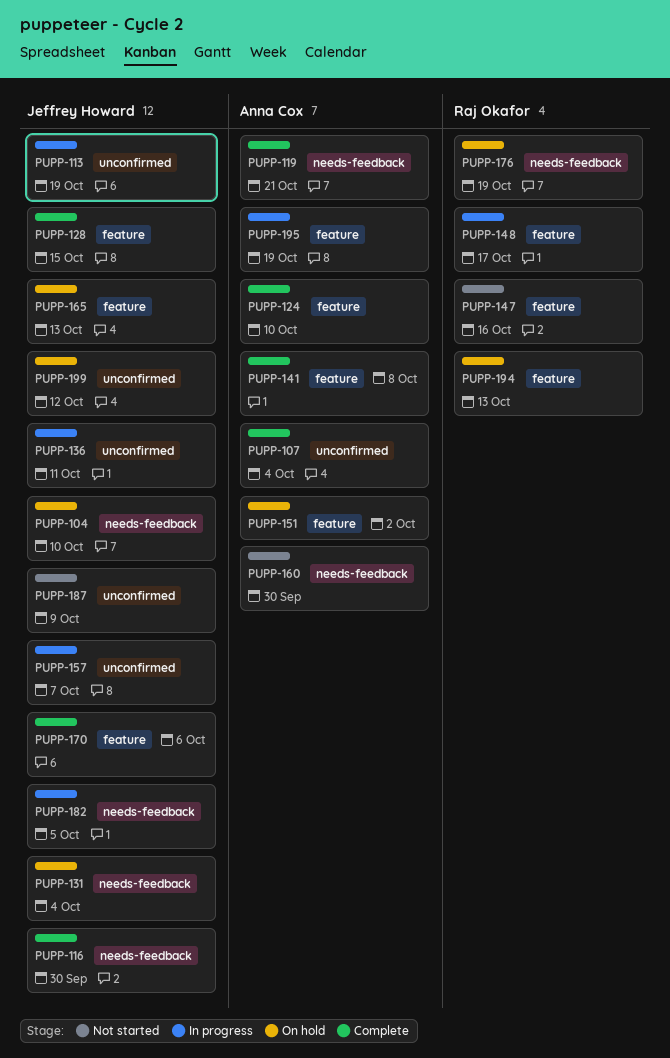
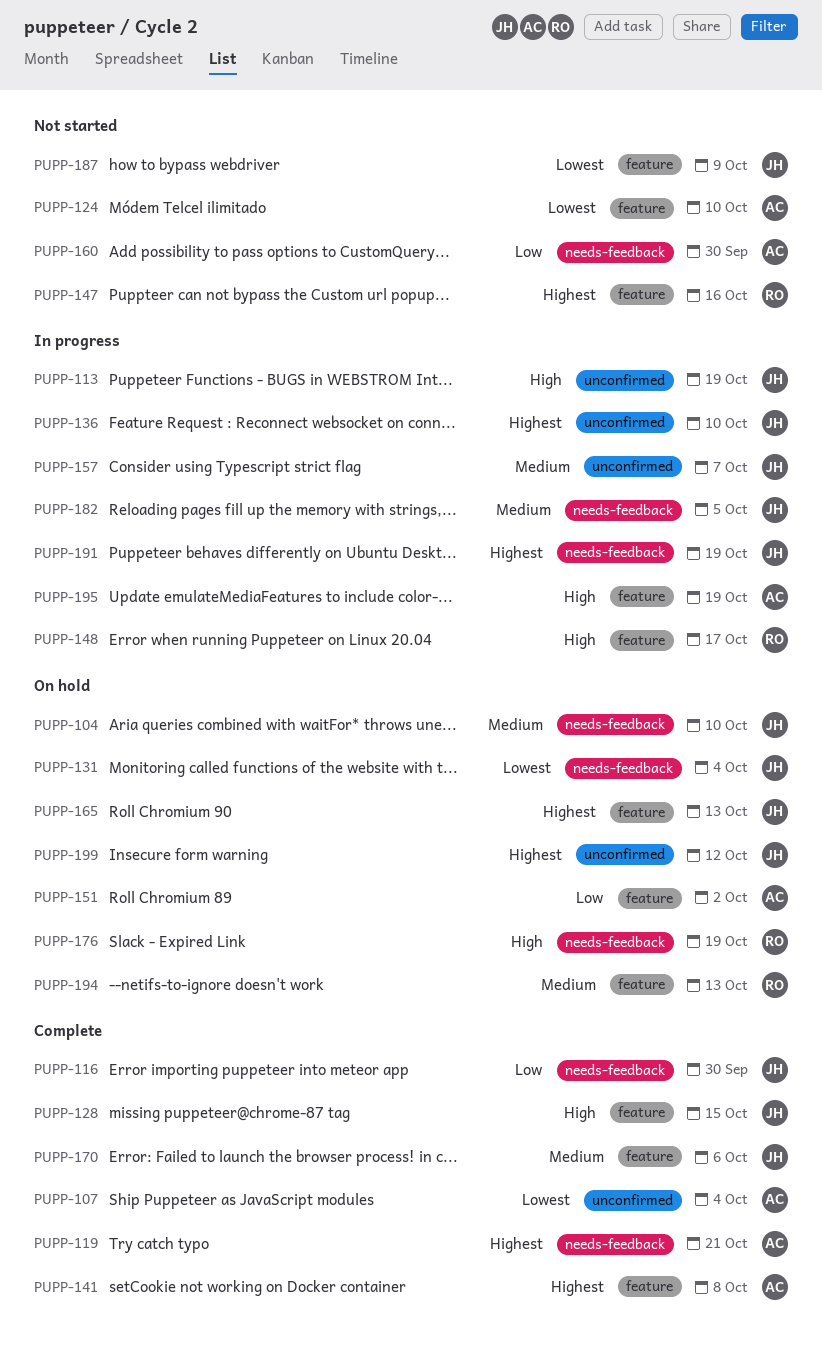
PUPP-124, status: Complete -> Not started
PUPP-136, due: Oct 11 -> Oct 10
PUPP-187, label: unconfirmed -> feature
PUPP-191: none -> present

